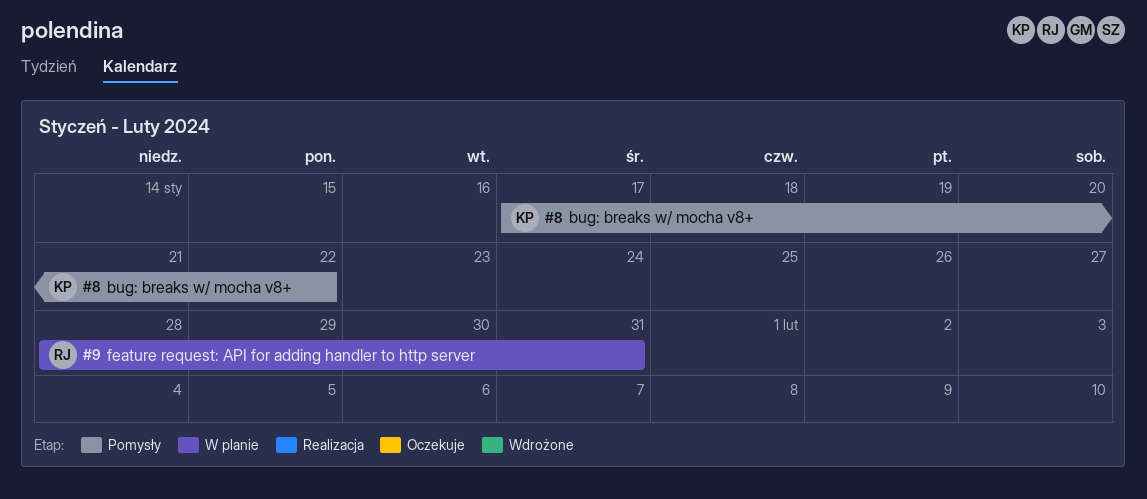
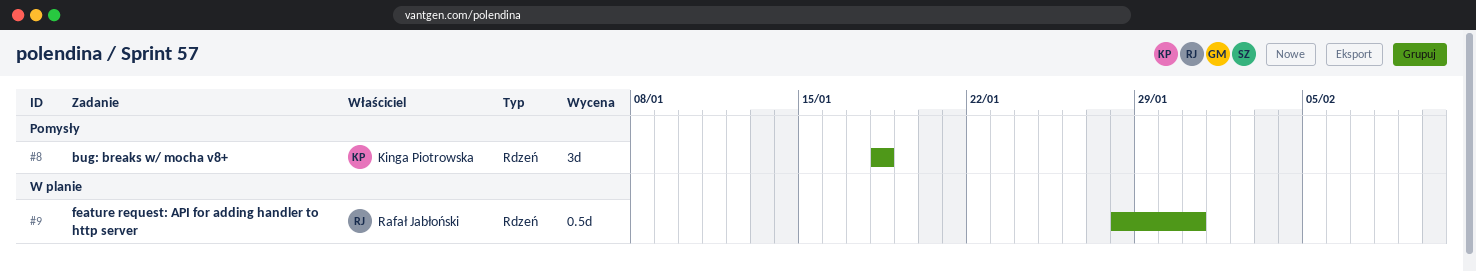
#8, start: Jan 17 -> Jan 18
#8, due: Jan 22 -> Jan 18

